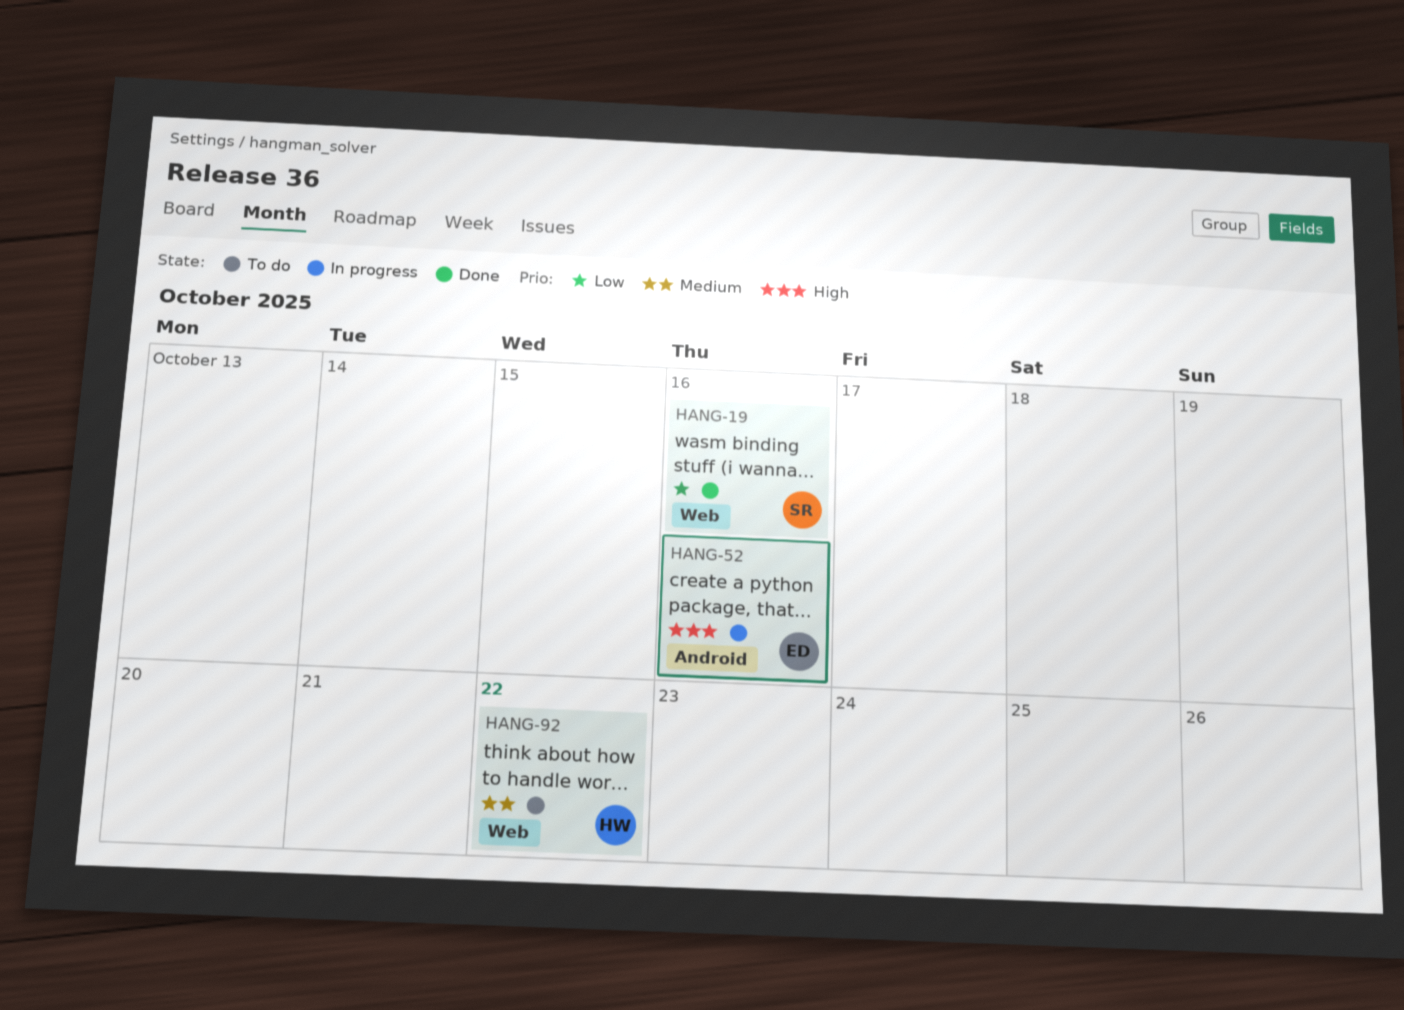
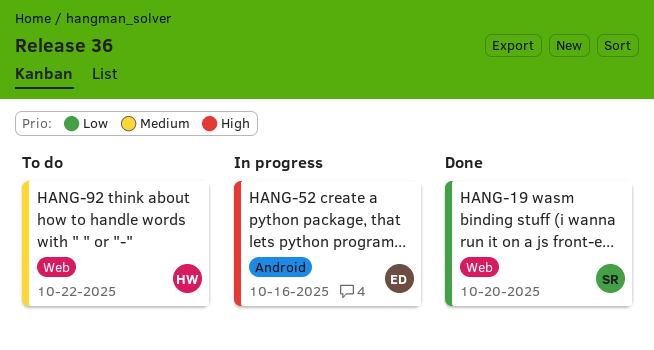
HANG-19, due: Oct 16 -> Oct 20

